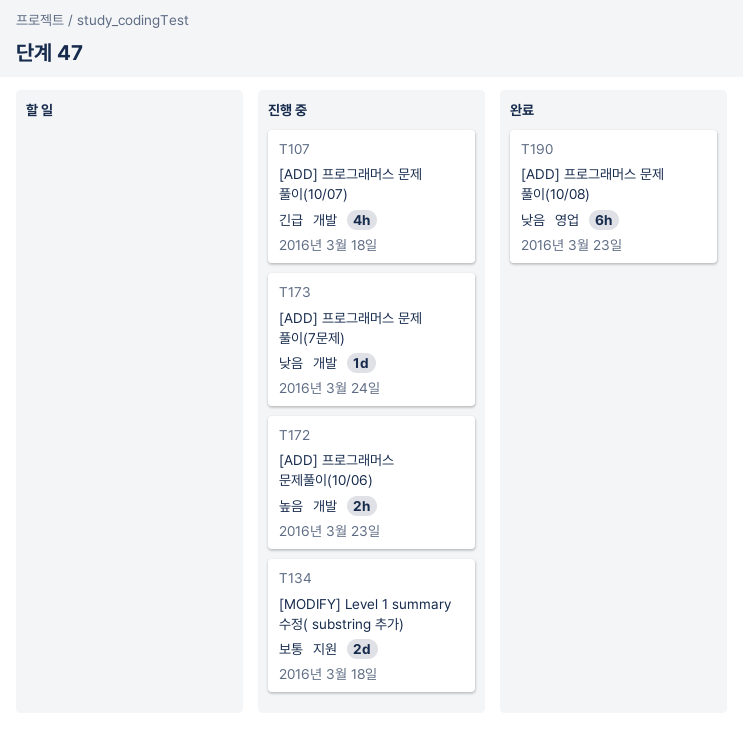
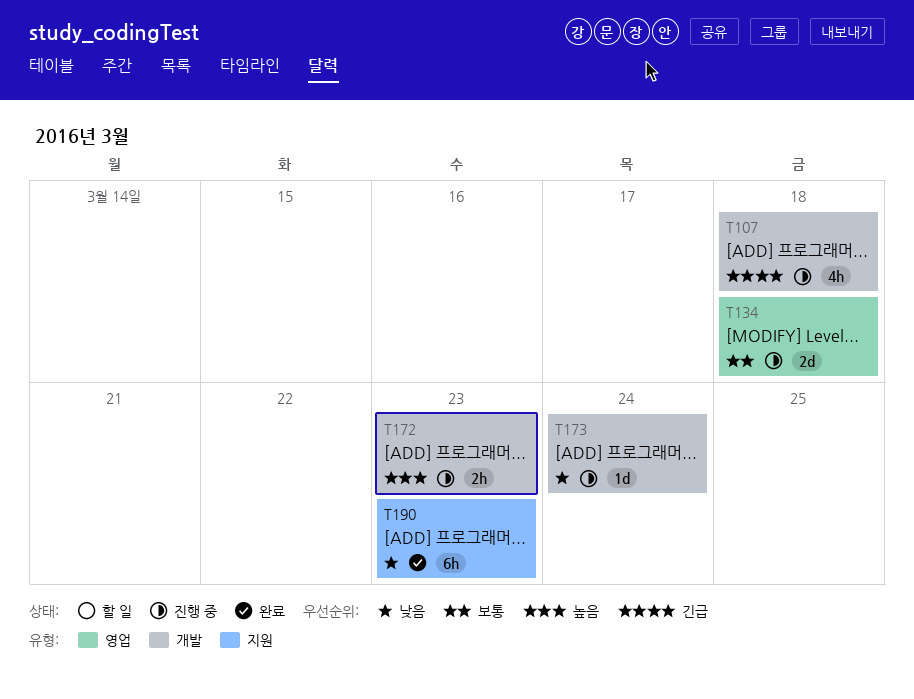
T134, label: 지원 -> 영업
T190, label: 영업 -> 지원

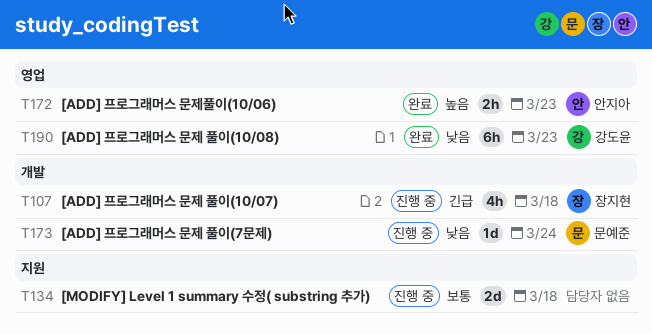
T134, label: 영업 -> 지원
T172, status: 진행 중 -> 완료
T172, label: 개발 -> 영업
T190, label: 지원 -> 영업

